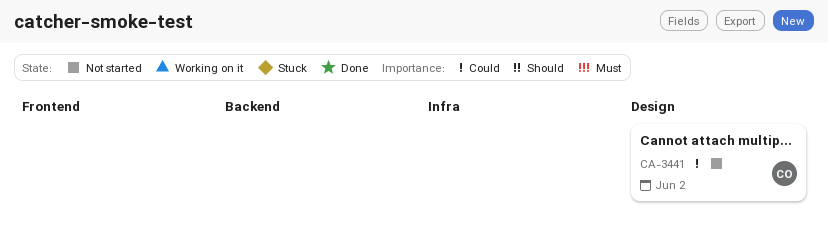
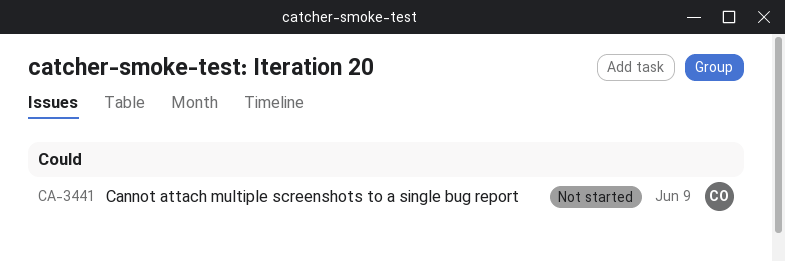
CA-3441, due: Jun 2 -> Jun 9

